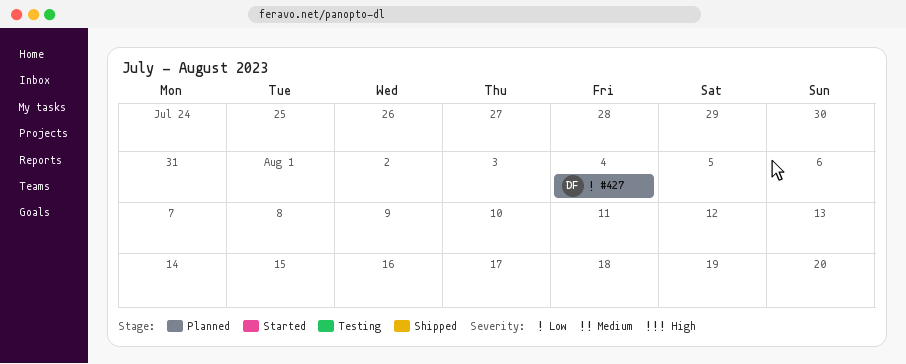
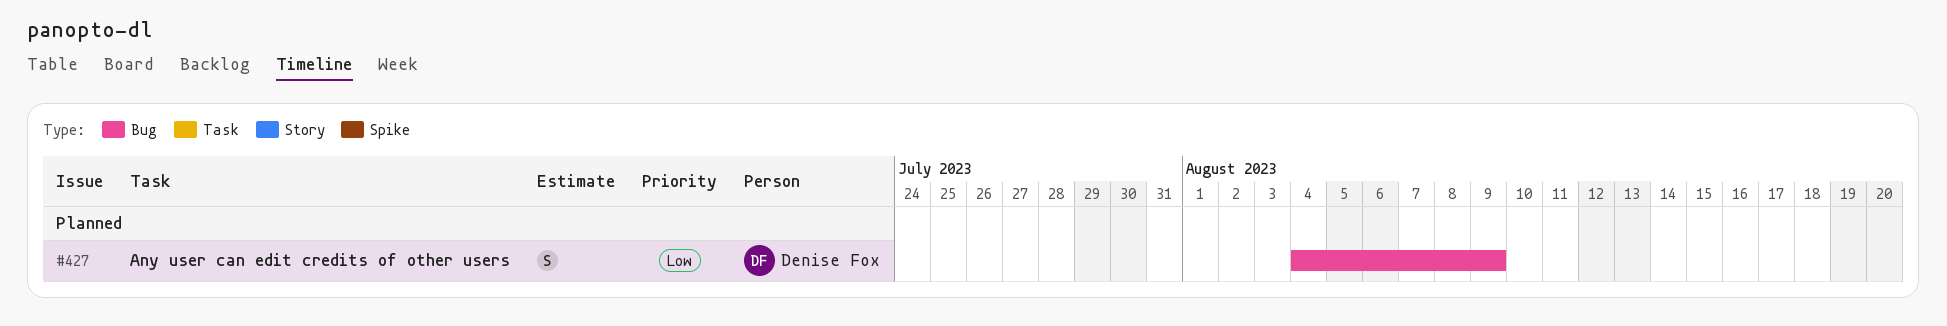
#427, due: Aug 4 -> Aug 9

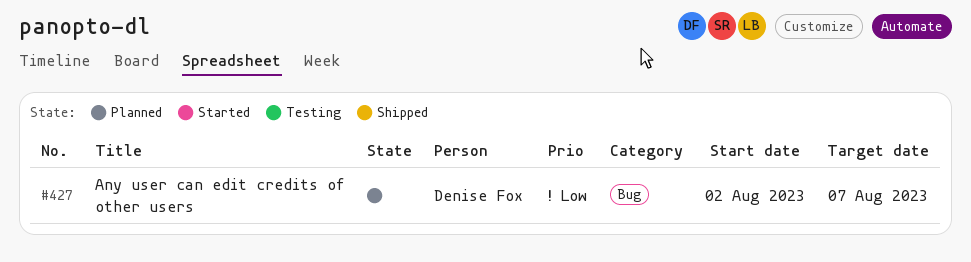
#427, start: Aug 4 -> Aug 2
#427, due: Aug 9 -> Aug 7

